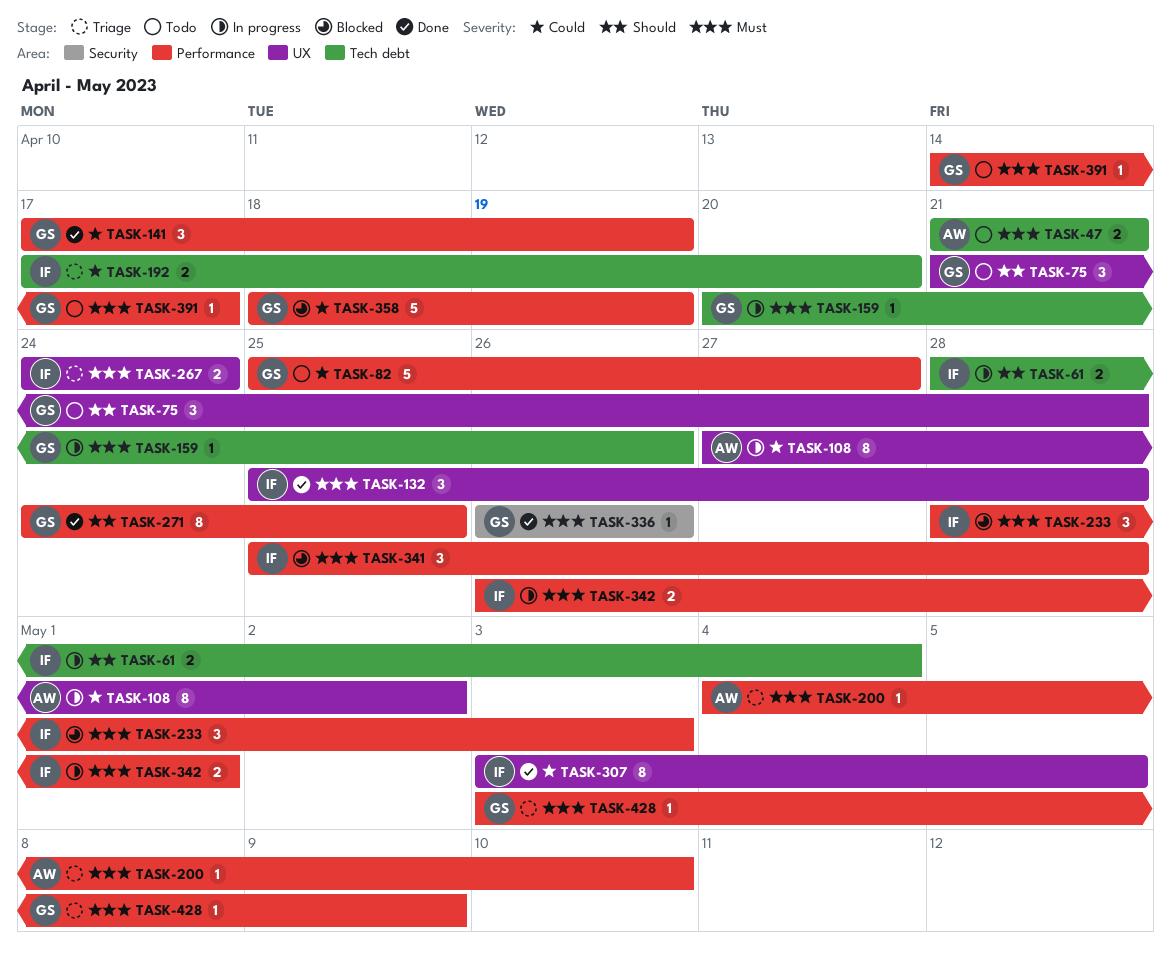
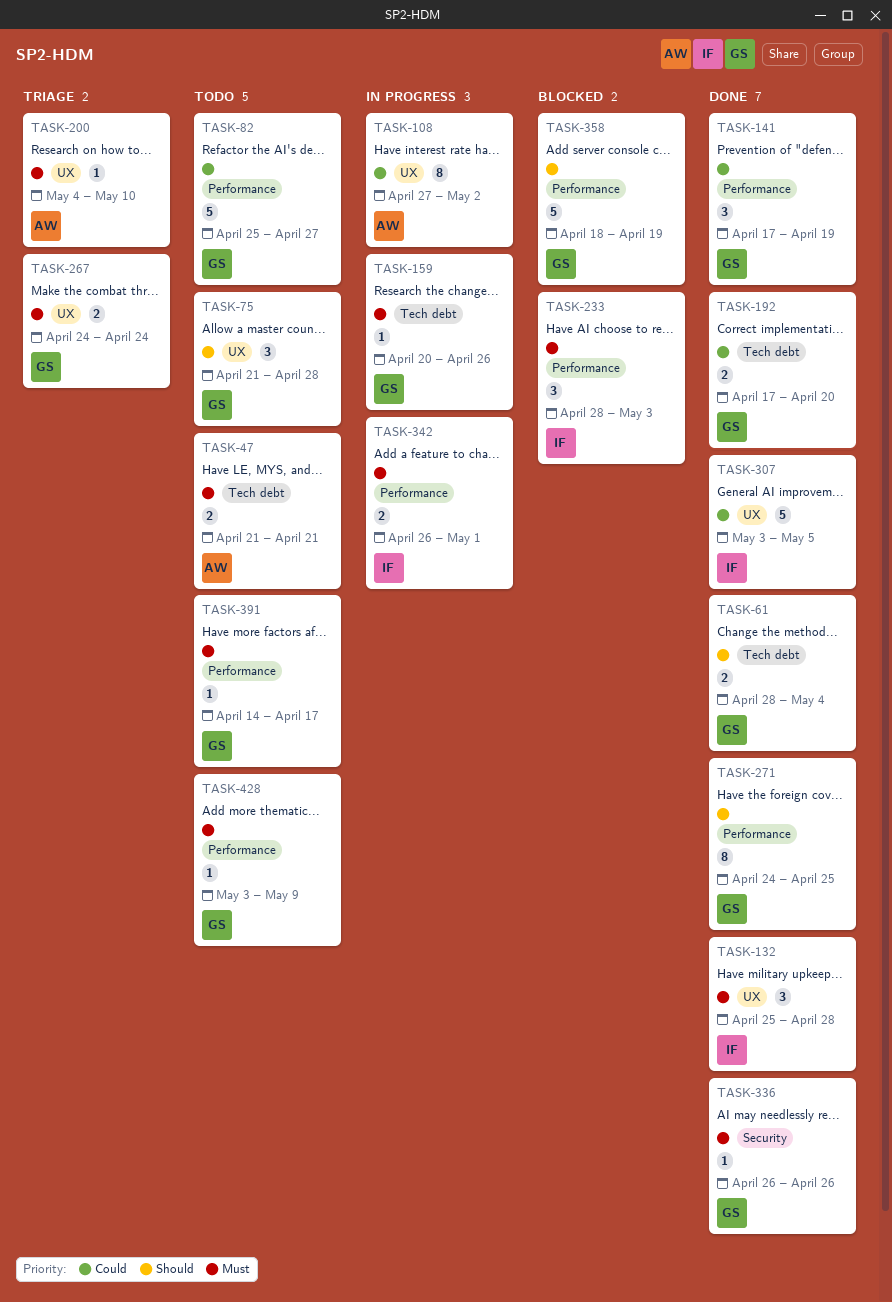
TASK-61, status: In progress -> Done
TASK-61, owner: IF -> GS
TASK-192, status: Triage -> Done
TASK-192, owner: IF -> GS
TASK-200, label: Performance -> UX
TASK-267, owner: IF -> GS
TASK-307, estimate: 8 -> 5
TASK-341: present -> none
TASK-358, priority: Could -> Should
TASK-428, status: Triage -> Todo

